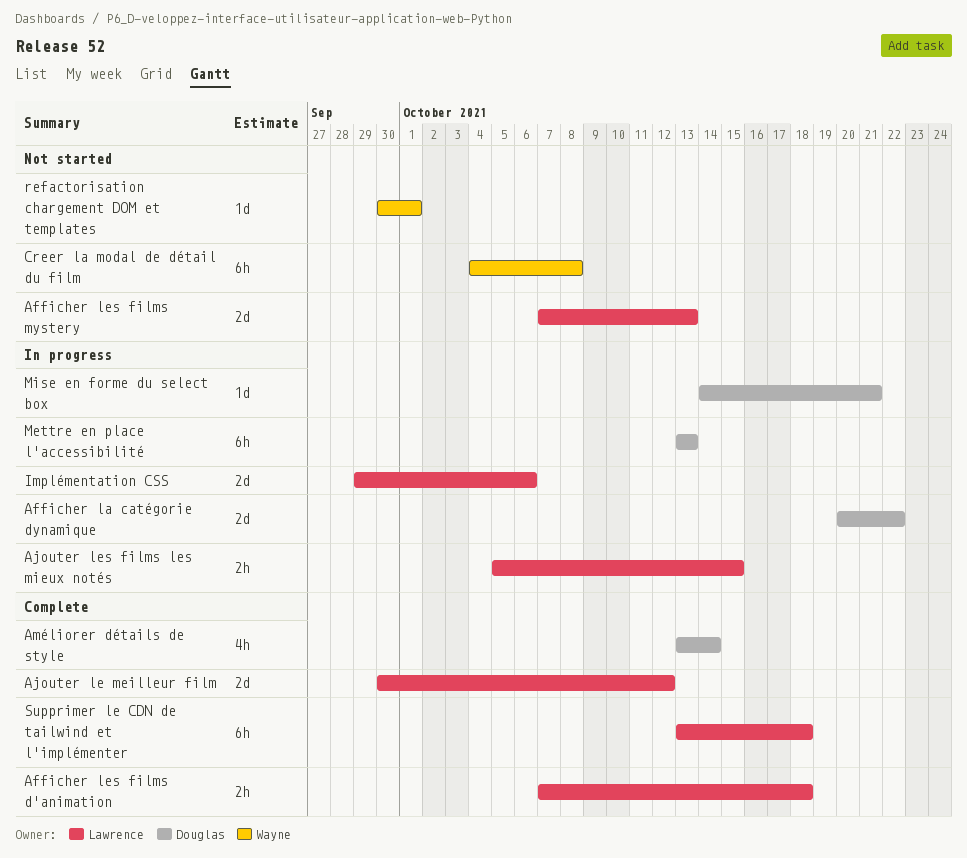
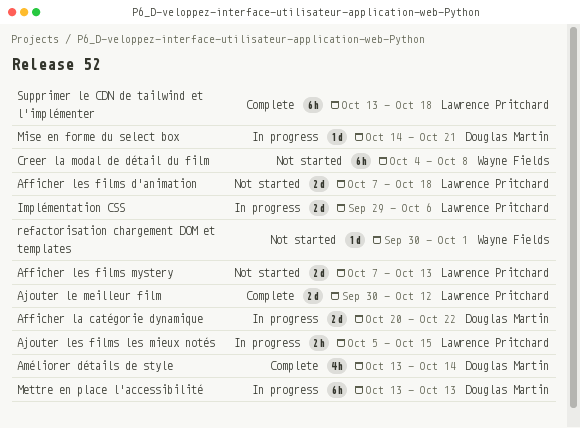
Afficher les films d'animation, status: Complete -> Not started
Afficher les films d'animation, estimate: 2h -> 2d

